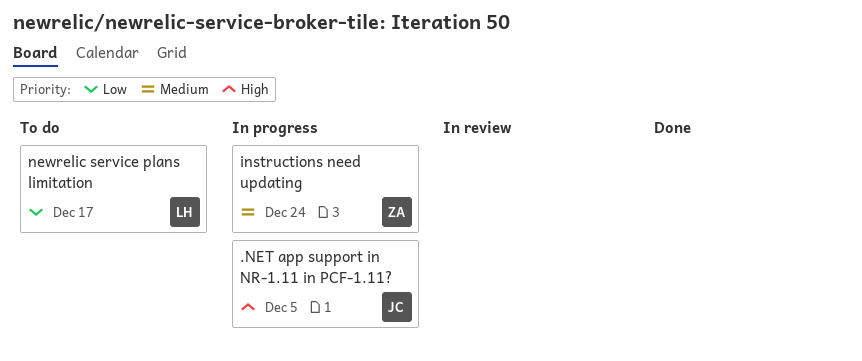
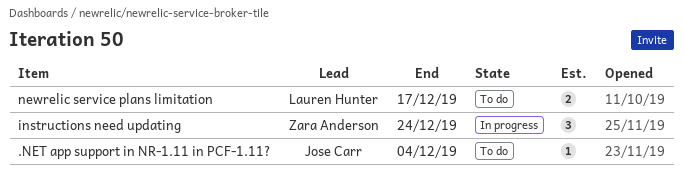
.NET app support in NR-1.11 in PCF-1.11?, status: In progress -> To do
.NET app support in NR-1.11 in PCF-1.11?, due: Dec 5 -> Dec 4

